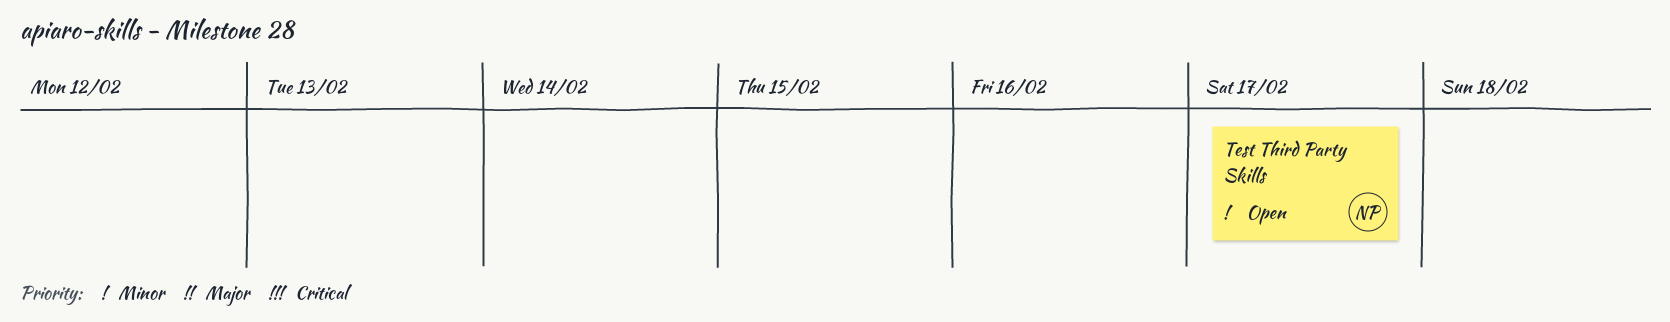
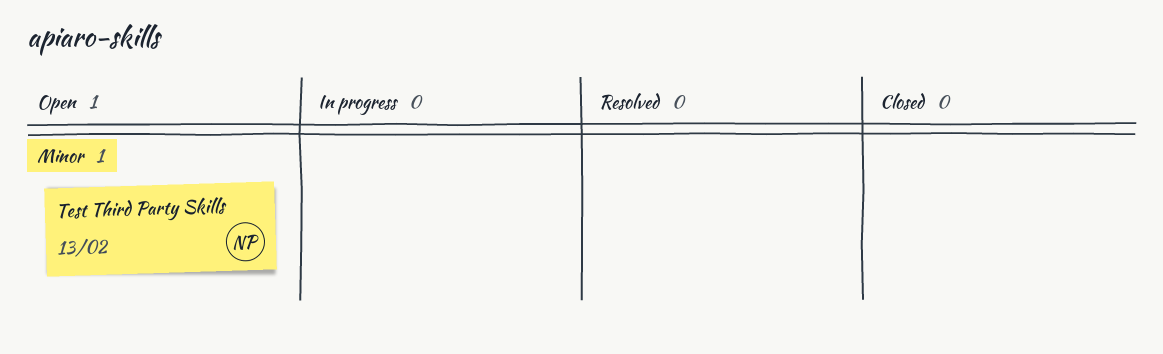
Test Third Party Skills, due: Feb 17 -> Feb 13

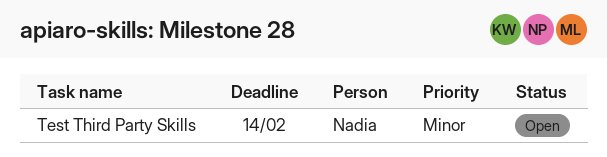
Test Third Party Skills, due: Feb 13 -> Feb 14

